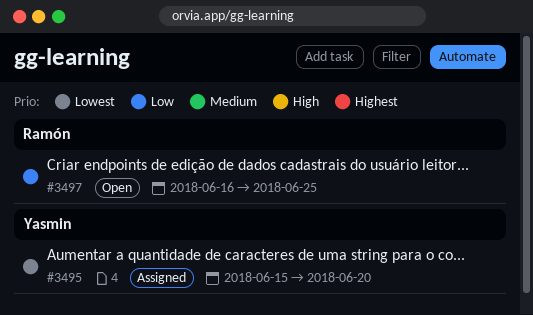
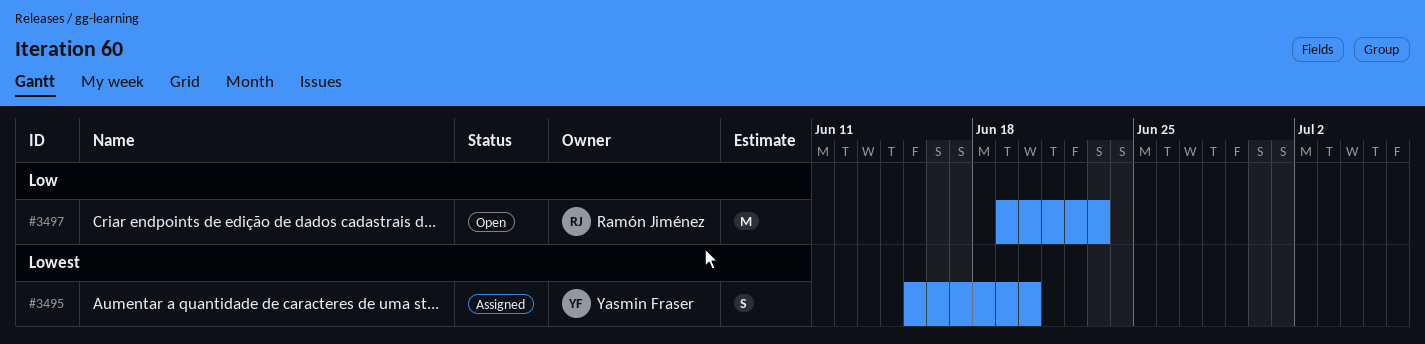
#3497, start: Jun 16 -> Jun 19
#3497, due: Jun 25 -> Jun 23

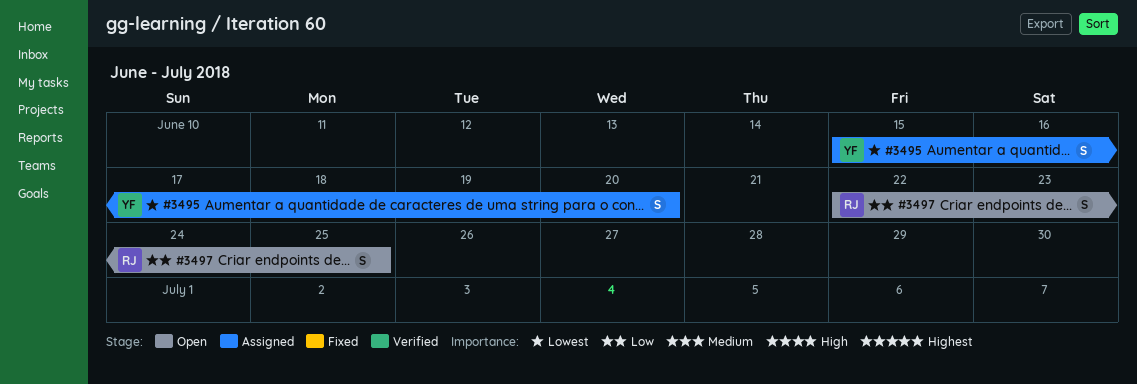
#3497, estimate: M -> S
#3497, start: Jun 19 -> Jun 22
#3497, due: Jun 23 -> Jun 25

